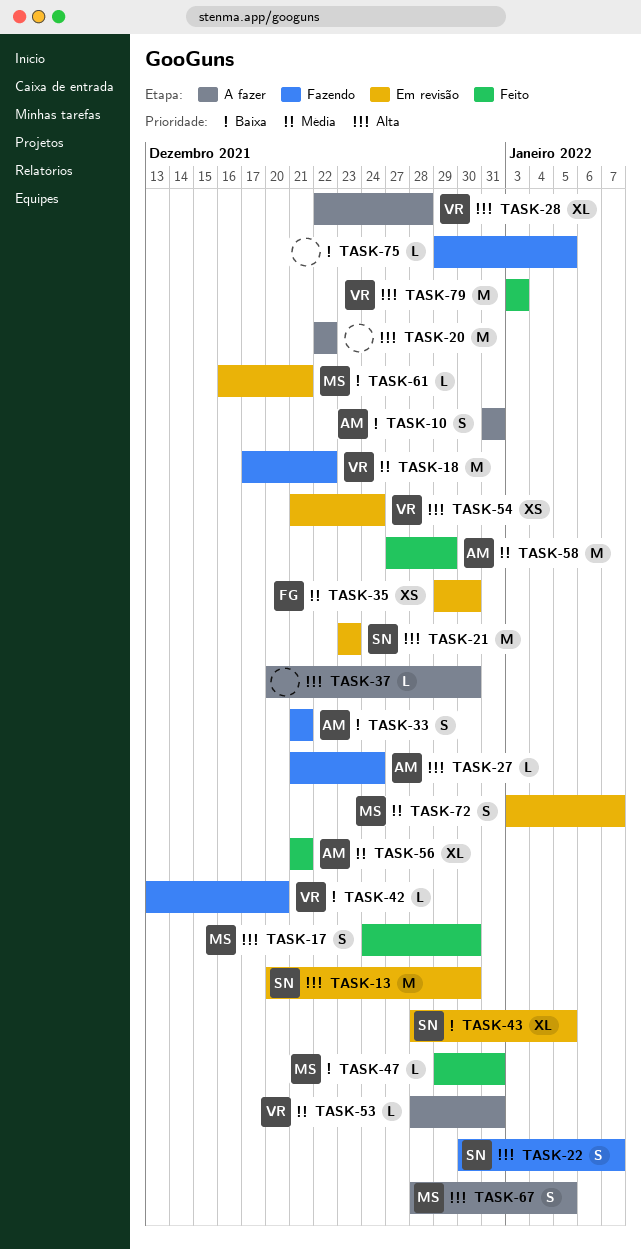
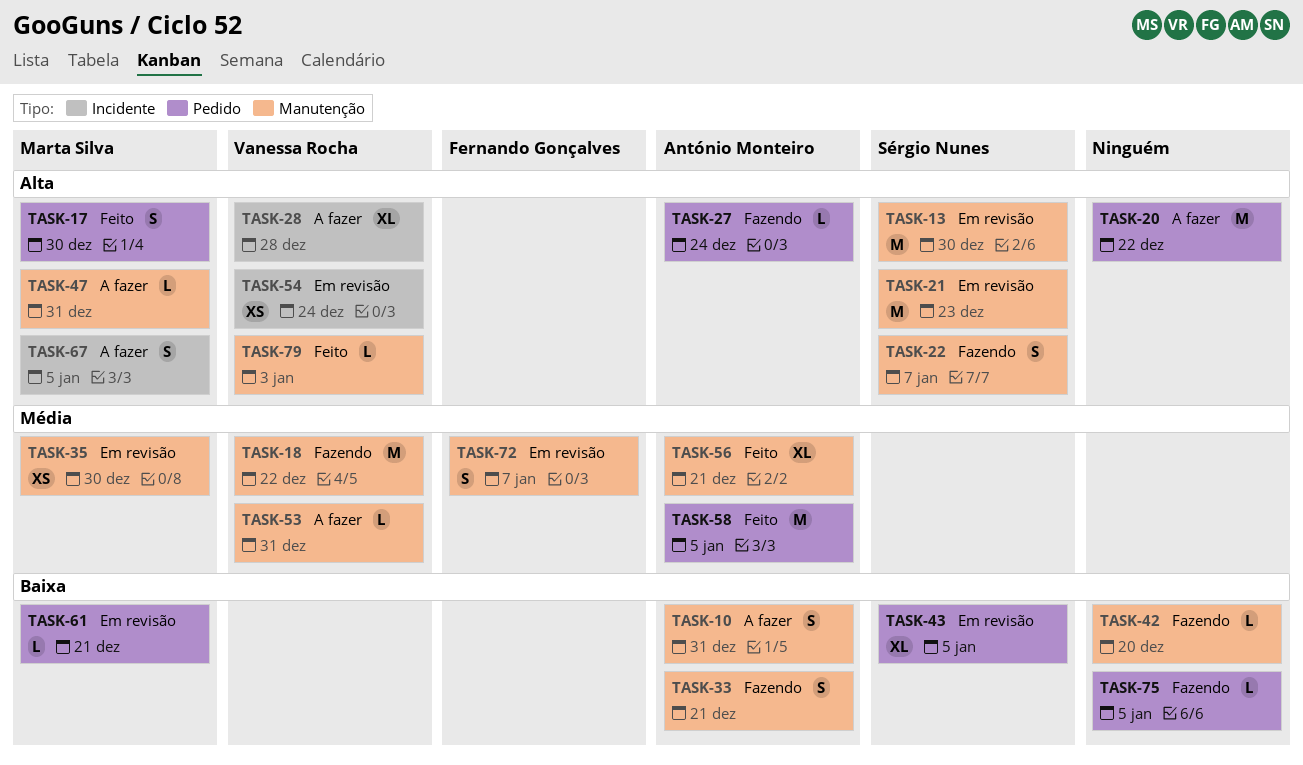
TASK-35, owner: Fernando Gonçalves -> Marta Silva
TASK-37: present -> none
TASK-42, owner: Vanessa Rocha -> none
TASK-47, status: Feito -> A fazer
TASK-47, priority: Baixa -> Alta
TASK-58, due: Dec 29 -> Jan 5
TASK-72, owner: Marta Silva -> Fernando Gonçalves
TASK-79, estimate: M -> L

